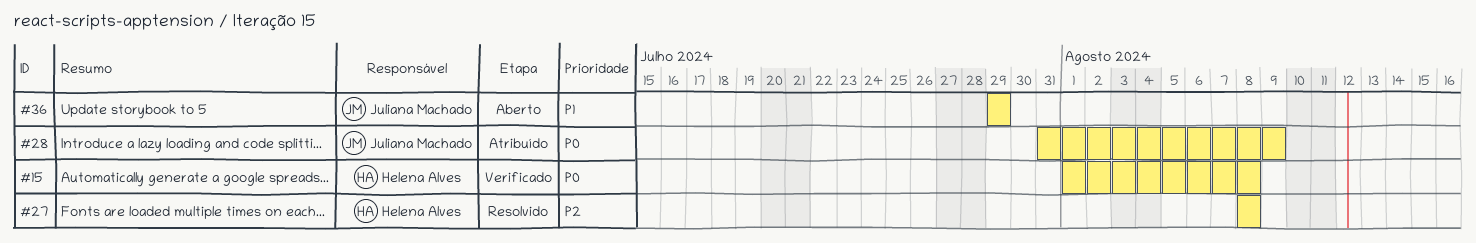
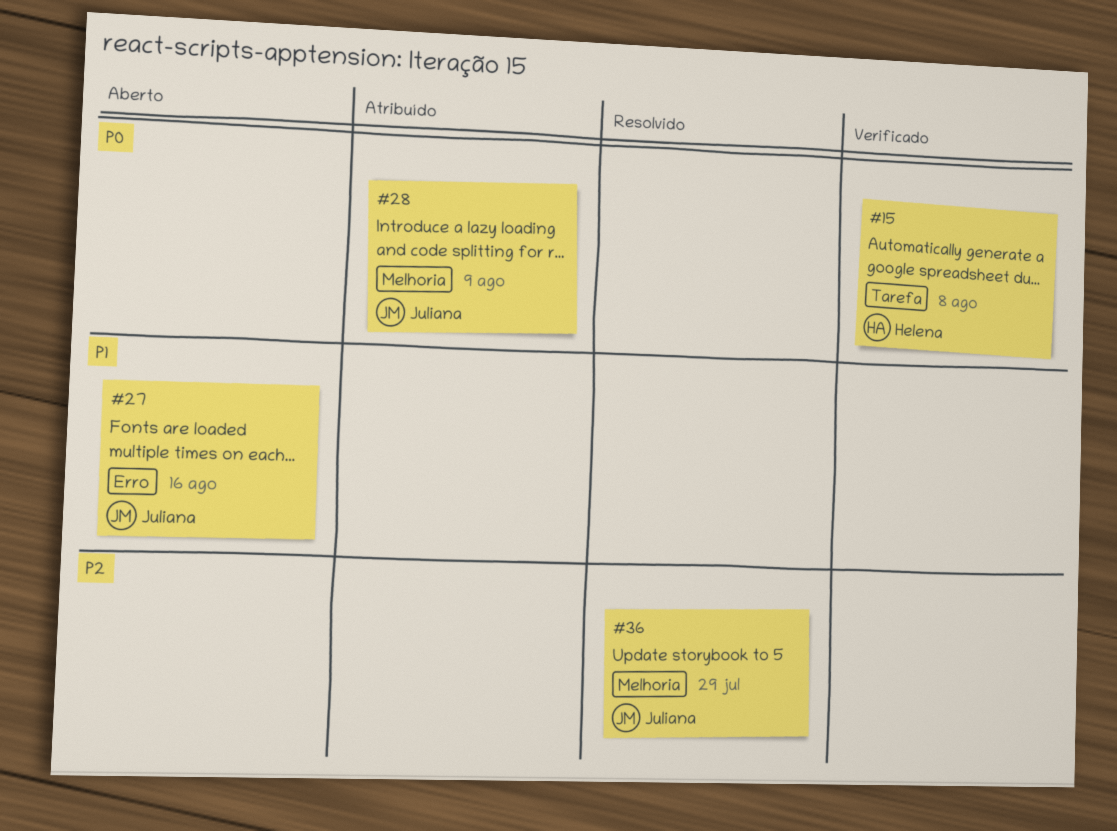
#27, status: Resolvido -> Aberto
#27, owner: Helena Alves -> Juliana Machado
#27, priority: P2 -> P1
#27, due: Aug 8 -> Aug 16
#36, status: Aberto -> Resolvido
#36, priority: P1 -> P2

